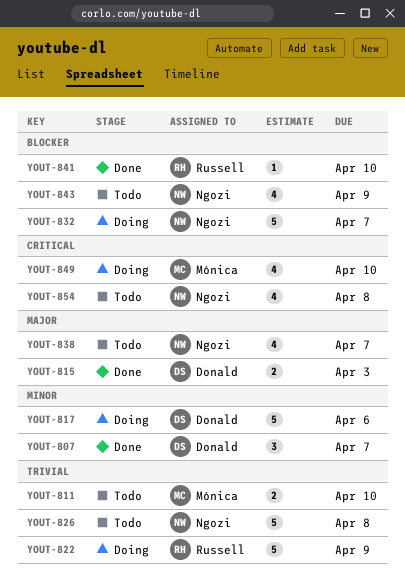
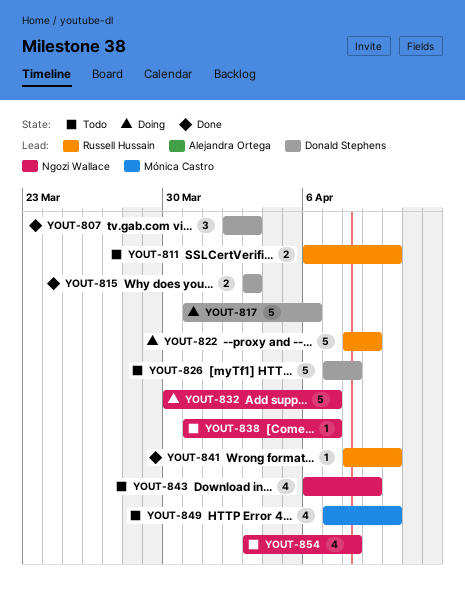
YOUT-807, due: Apr 7 -> Apr 3
YOUT-811, owner: Mónica Castro -> Russell Hussain
YOUT-826, owner: Ngozi Wallace -> Donald Stephens
YOUT-838, estimate: 4 -> 1
YOUT-849, status: Doing -> Todo

